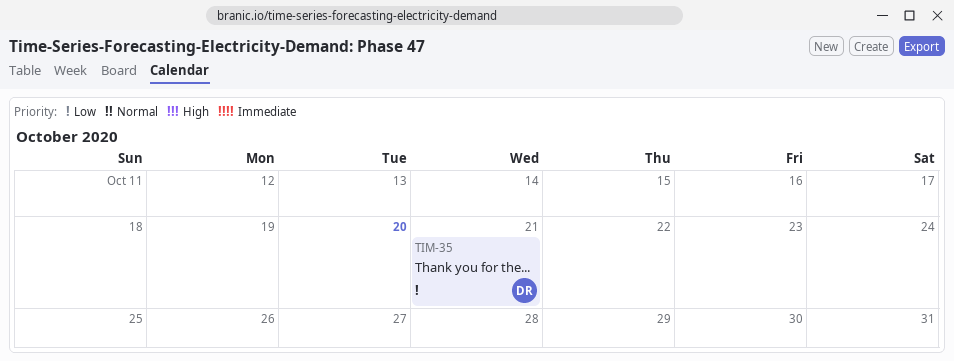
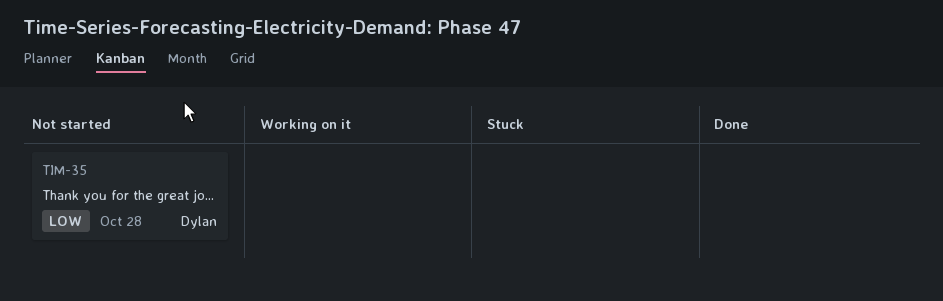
TIM-35, due: Oct 21 -> Oct 28

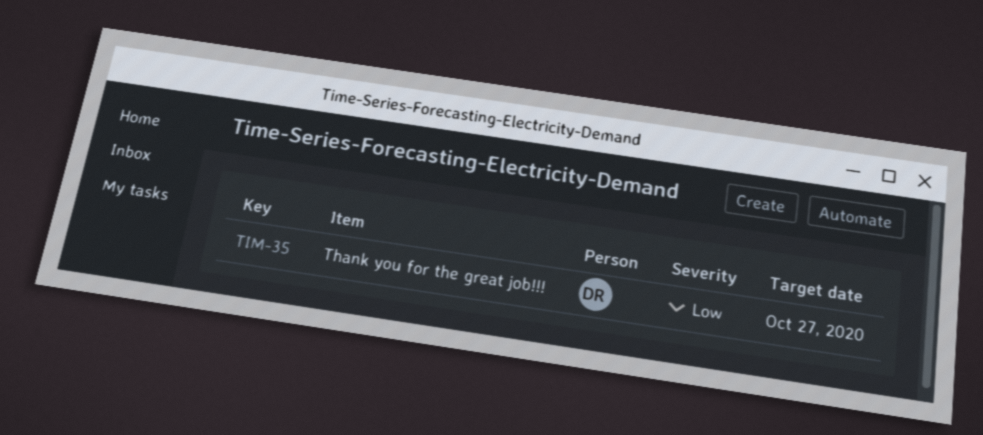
TIM-35, due: Oct 28 -> Oct 27

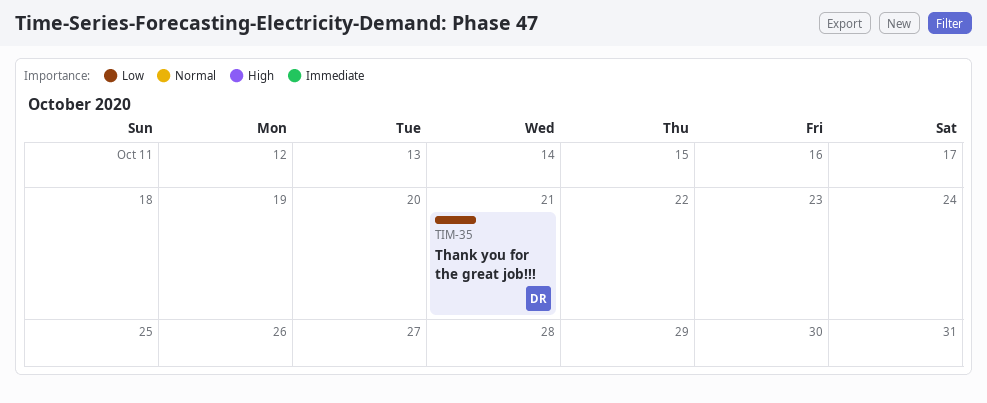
TIM-35, due: Oct 27 -> Oct 21

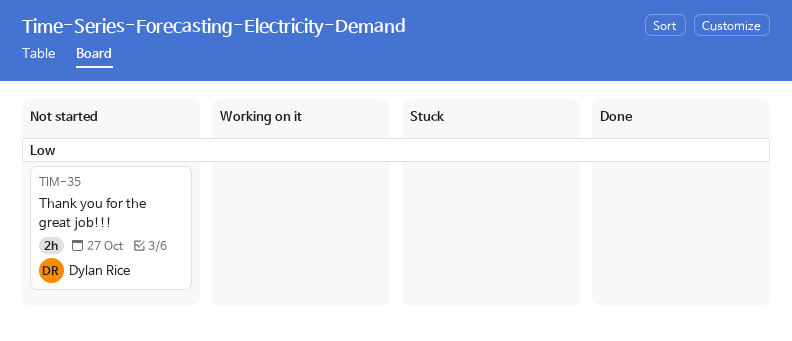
TIM-35, due: Oct 21 -> Oct 27

